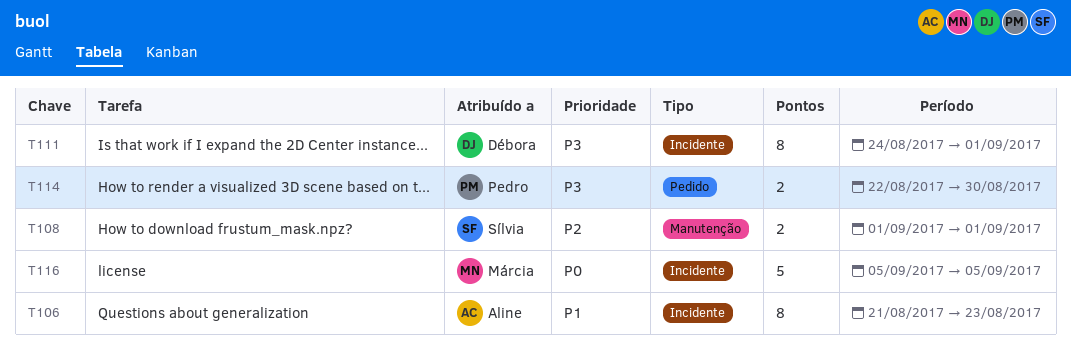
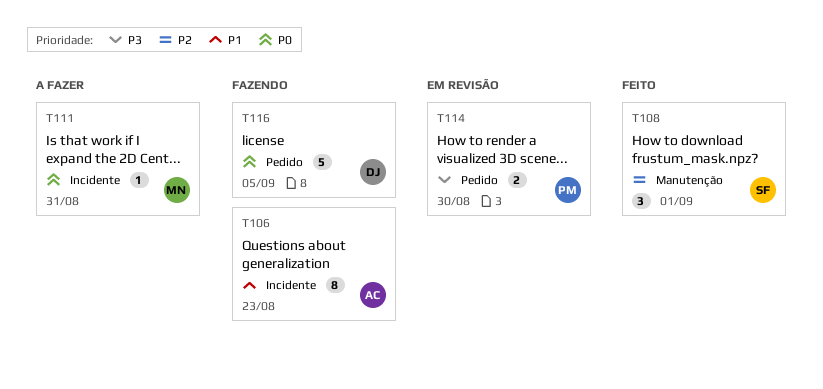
T108, estimate: 2 -> 3
T111, owner: Débora -> Márcia
T111, priority: P3 -> P0
T111, estimate: 8 -> 1
T111, due: Sep 1 -> Aug 31
T116, owner: Márcia -> Débora
T116, label: Incidente -> Pedido

